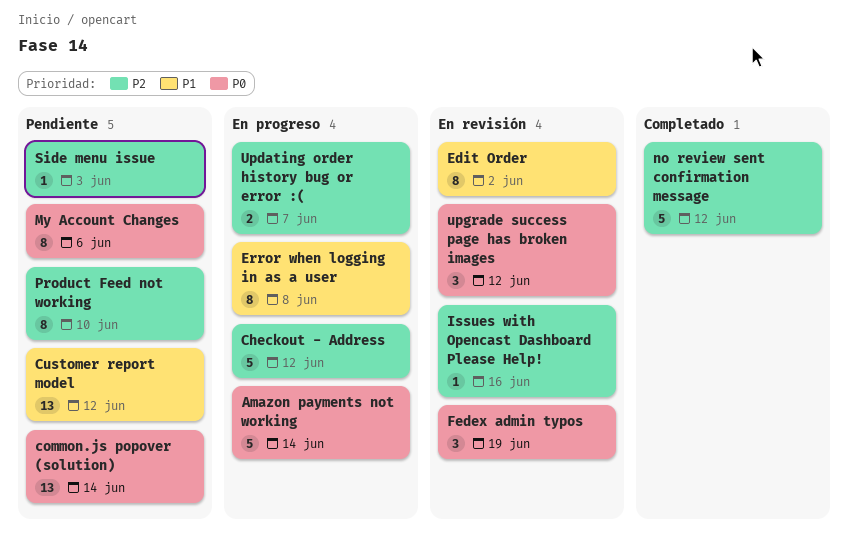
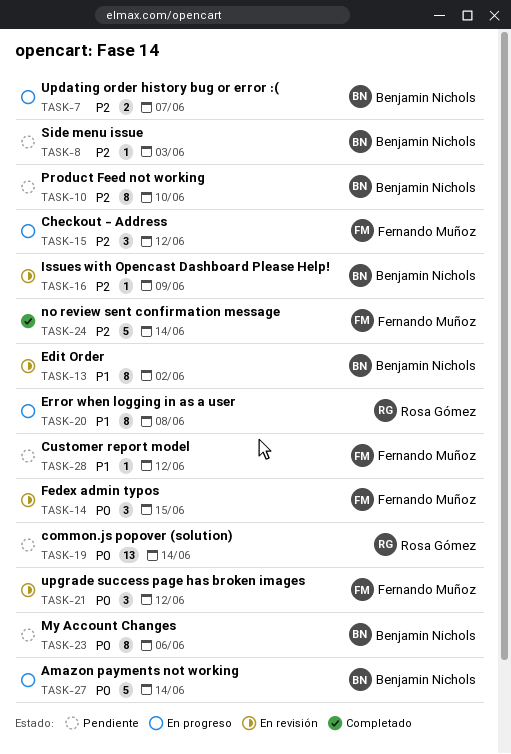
Checkout - Address, estimate: 5 -> 3
Customer report model, estimate: 13 -> 1
Fedex admin typos, due: Jun 19 -> Jun 15
Issues with Opencast Dashboard Please Help!, due: Jun 16 -> Jun 9
no review sent confirmation message, due: Jun 12 -> Jun 14

